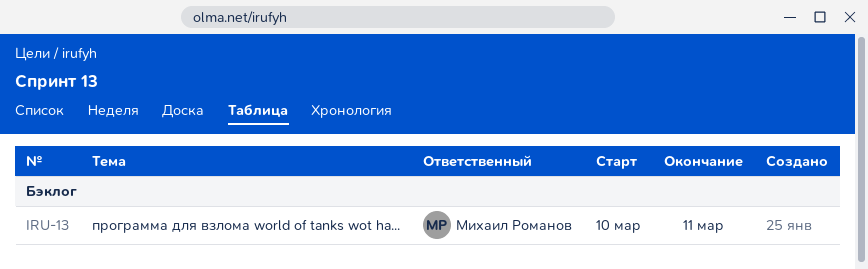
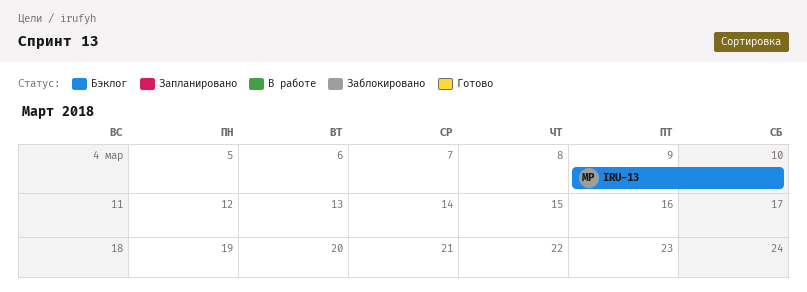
IRU-13, start: Mar 10 -> Mar 9
IRU-13, due: Mar 11 -> Mar 10

